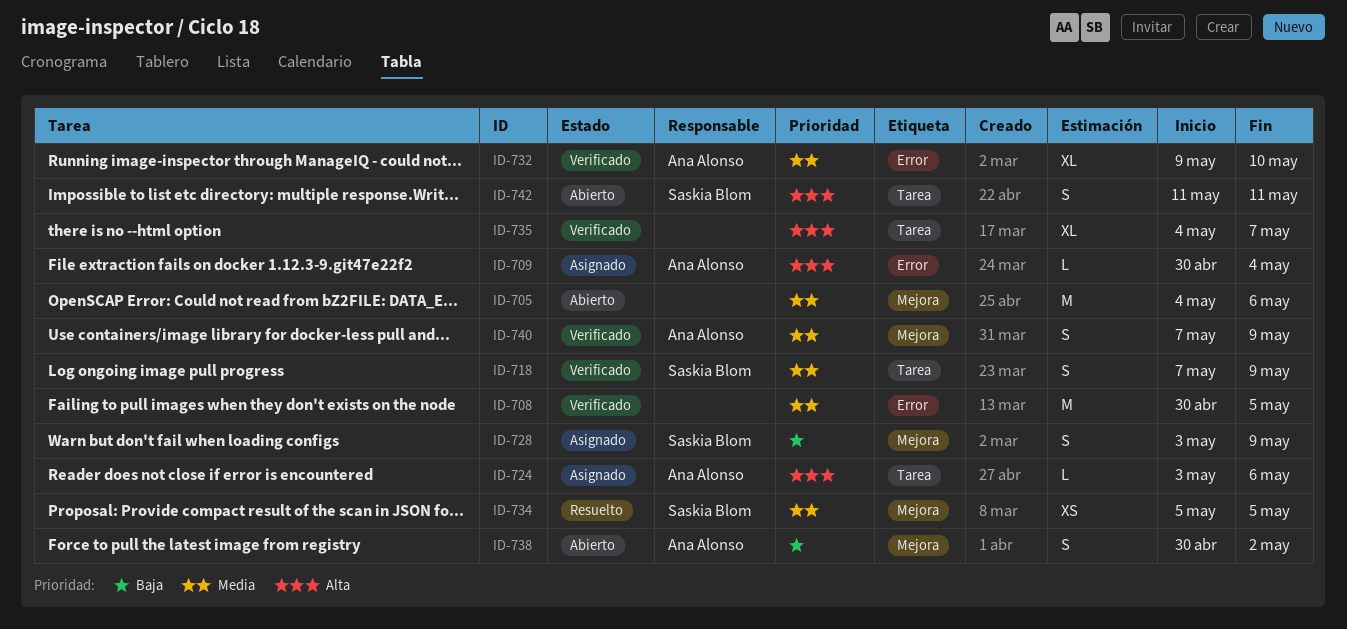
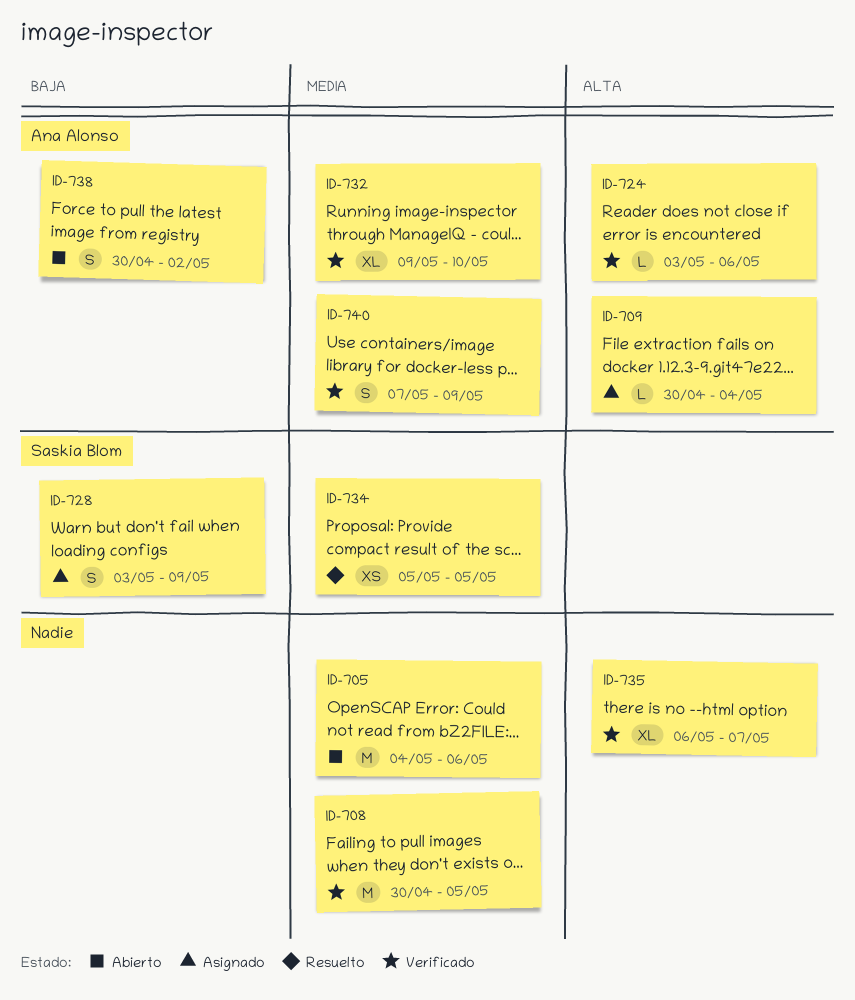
ID-718: present -> none
ID-724, status: Asignado -> Verificado
ID-735, start: May 4 -> May 6
ID-742: present -> none

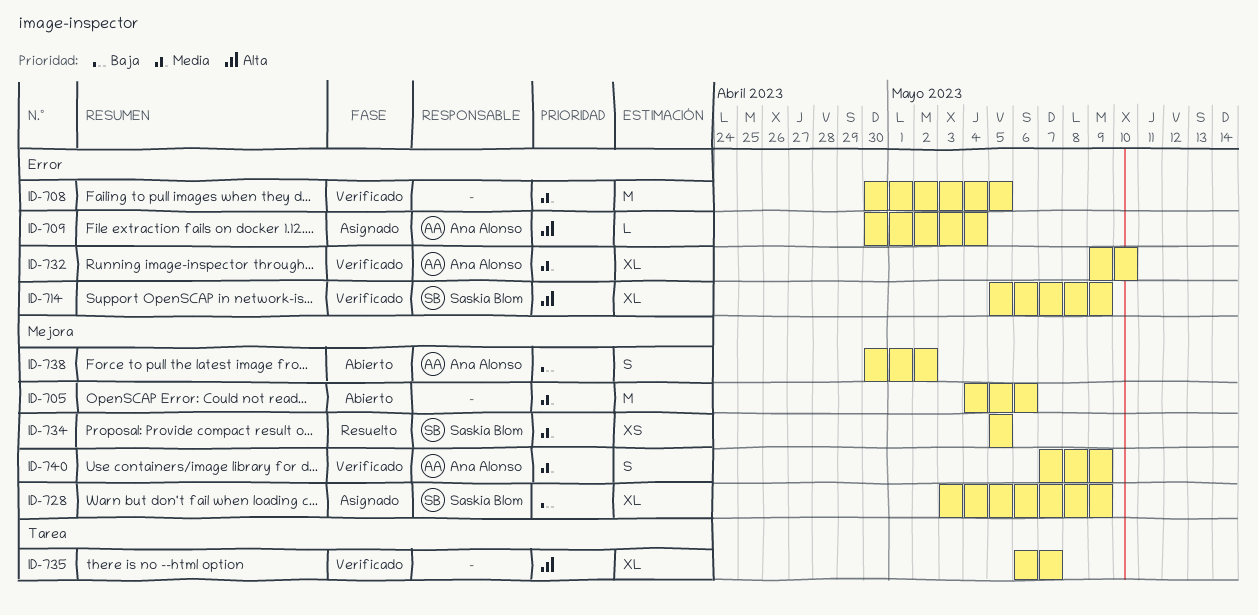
ID-714: none -> present
ID-724: present -> none
ID-728, estimate: S -> XL

